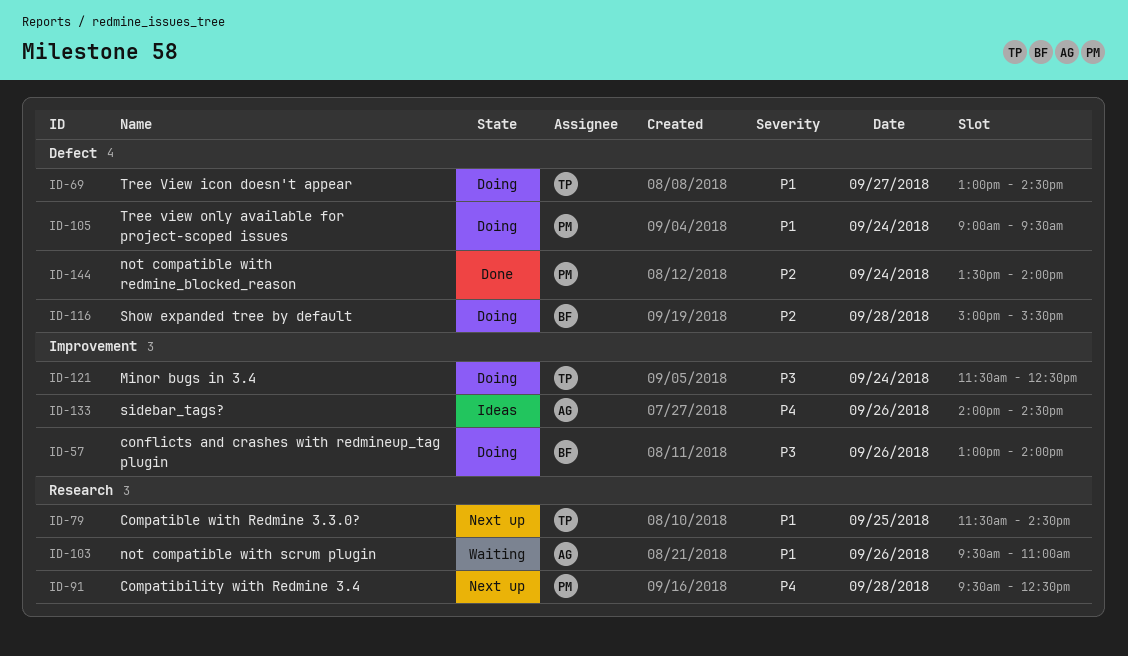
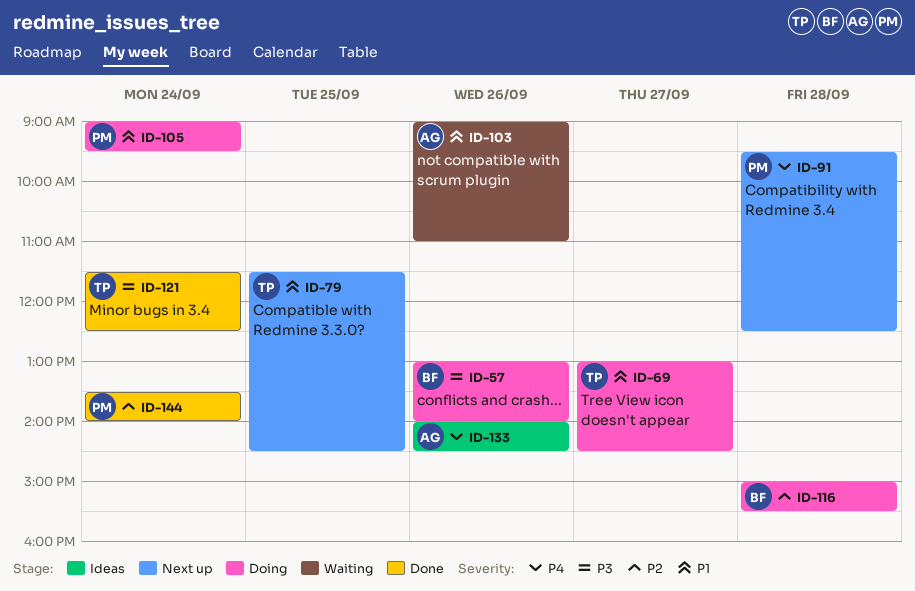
ID-103, begins: 09:30 -> 09:00
ID-121, status: Doing -> Done

